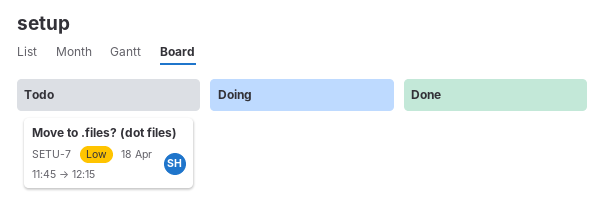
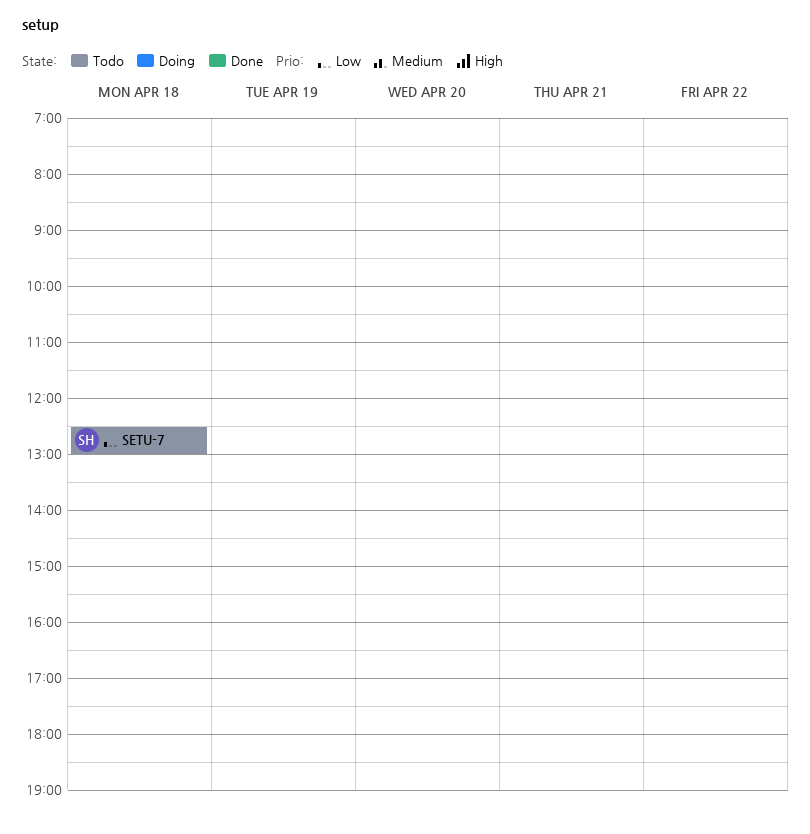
SETU-7, begins: 11:45 -> 12:30
SETU-7, ends: 12:15 -> 13:00

